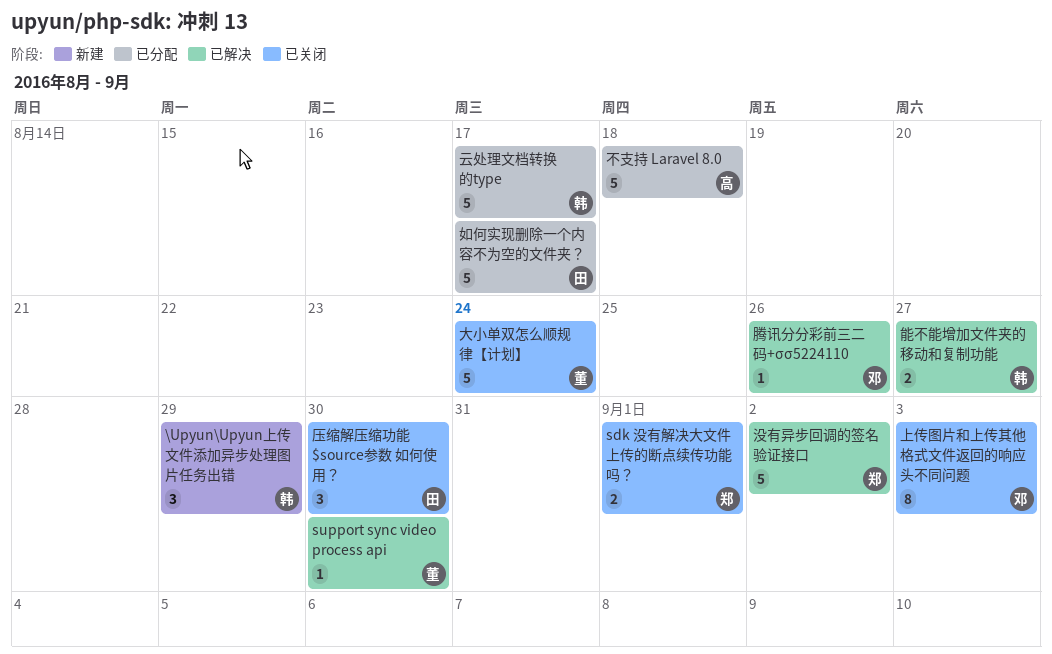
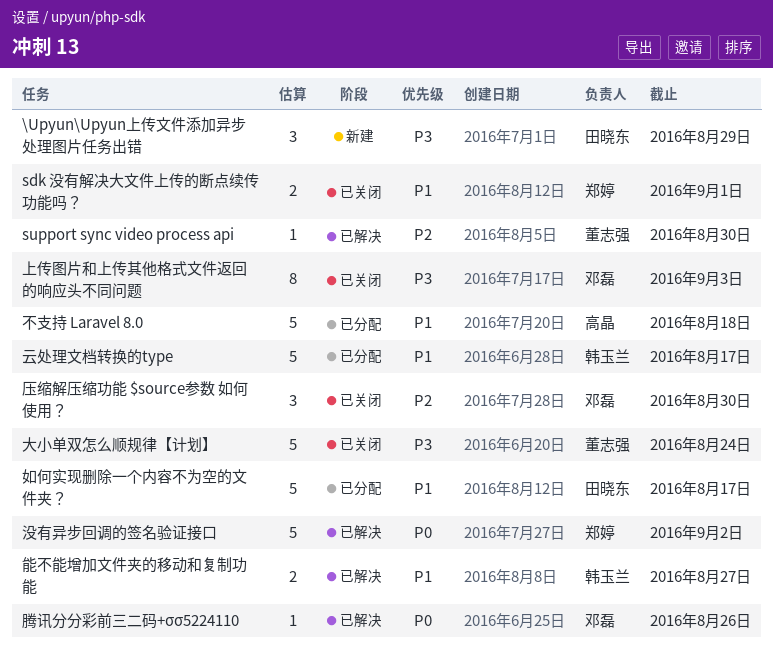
\Upyun\Upyun上传文件添加异步处理图片任务出错, owner: 韩玉兰 -> 田晓东
压缩解压缩功能 $source参数 如何使用？, owner: 田晓东 -> 邓磊

